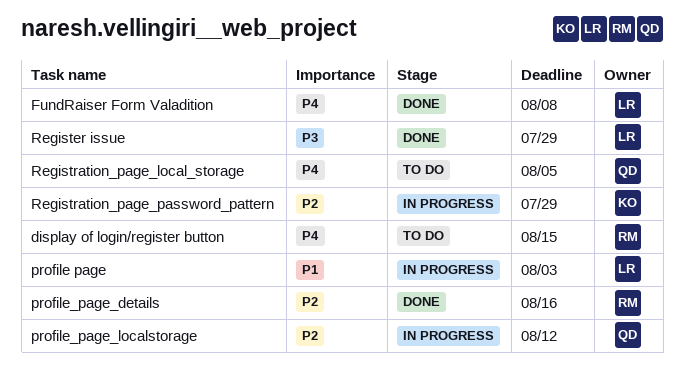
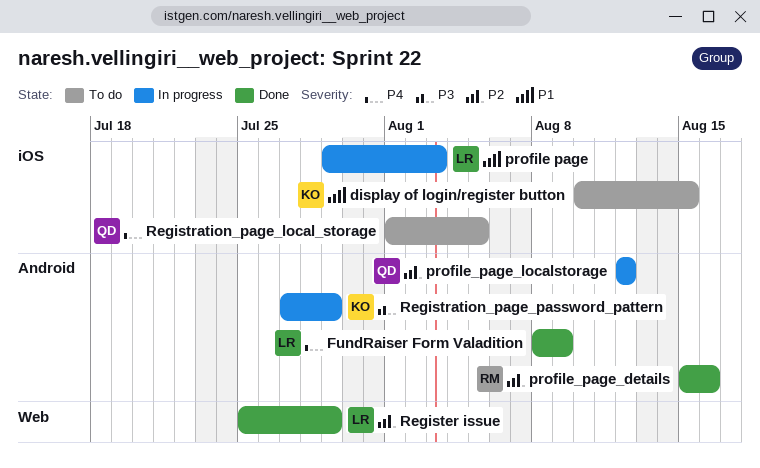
display of login/register button, owner: RM -> KO
display of login/register button, priority: P4 -> P1
FundRaiser Form Valadition, due: Aug 8 -> Aug 9
Register issue, priority: P3 -> P2
Registration_page_password_pattern, priority: P2 -> P3

